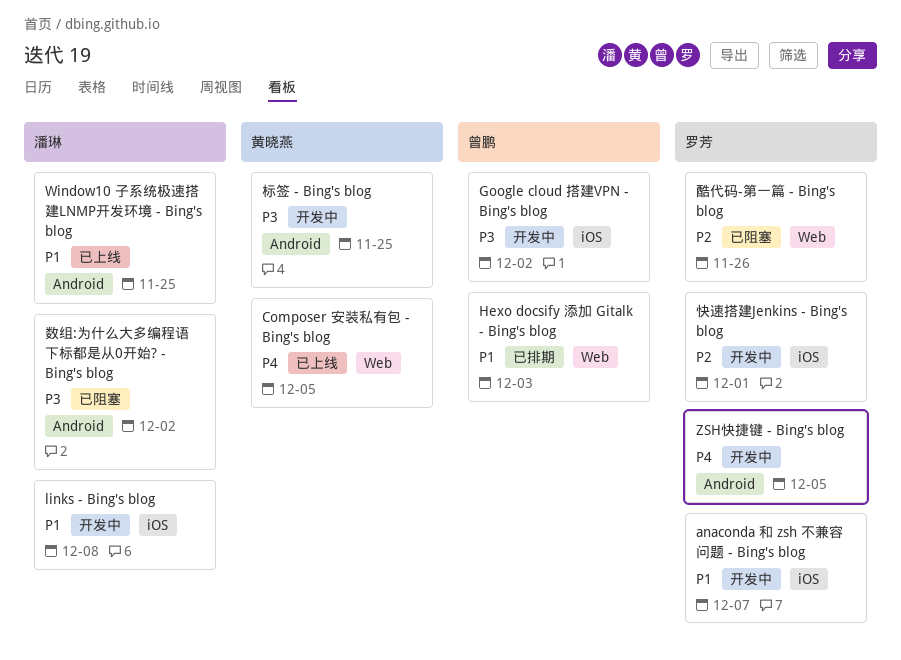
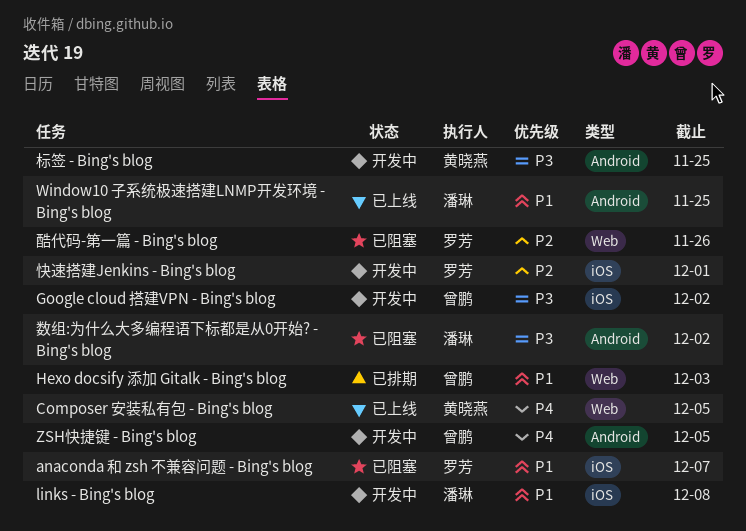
anaconda 和 zsh 不兼容问题 - Bing's blog, status: 开发中 -> 已阻塞
ZSH快捷键 - Bing's blog, owner: 罗芳 -> 曾鹏

